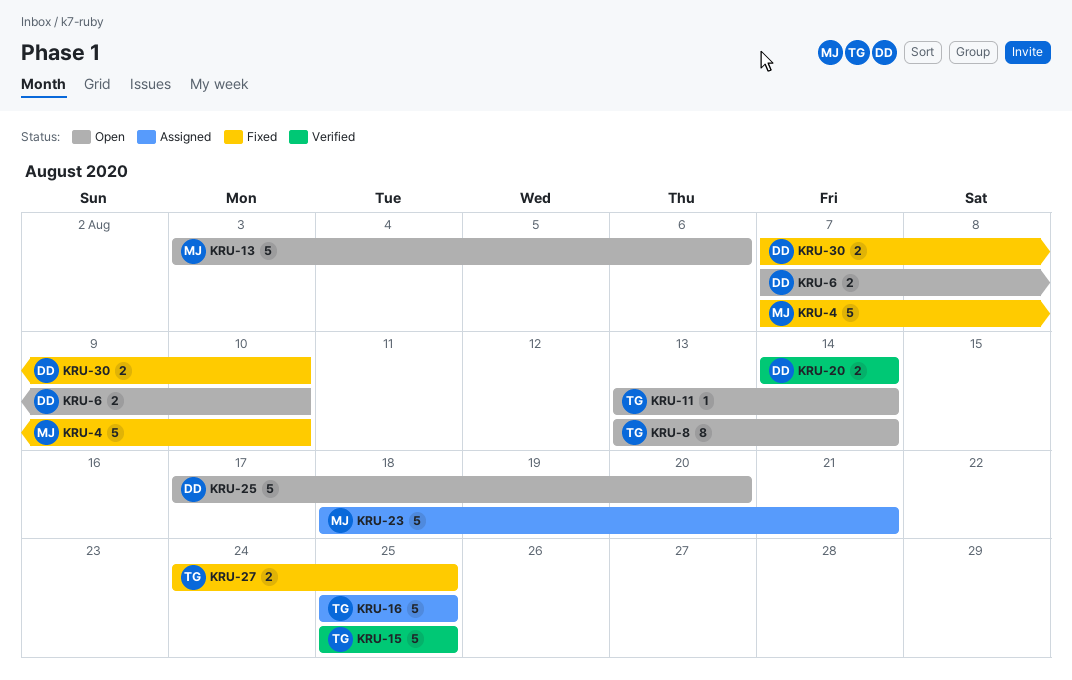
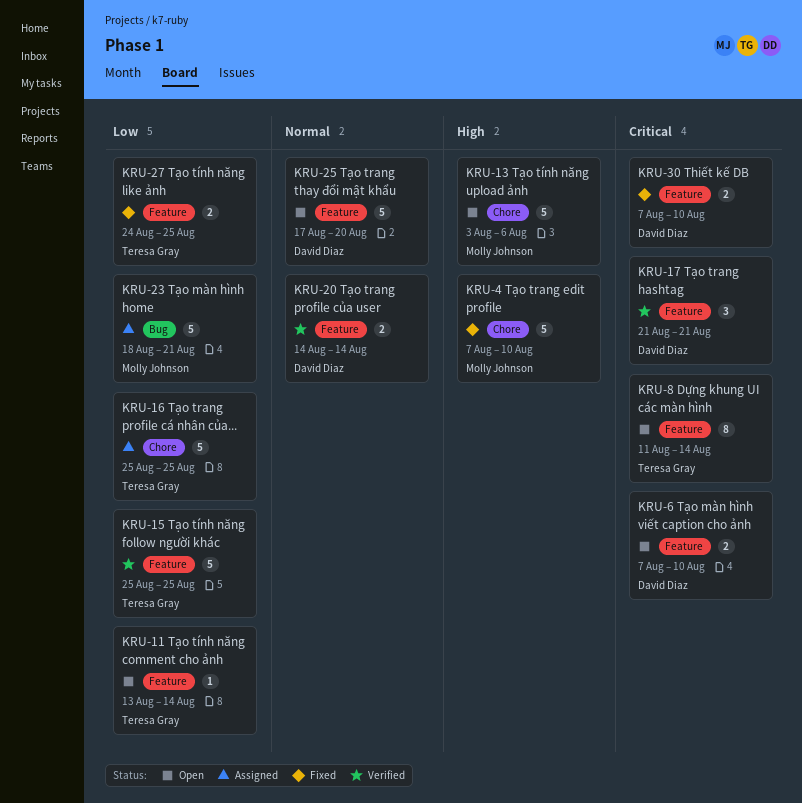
KRU-8, start: Aug 13 -> Aug 11
KRU-17: none -> present

